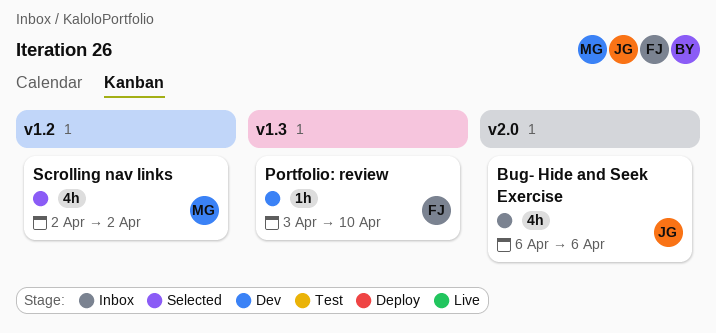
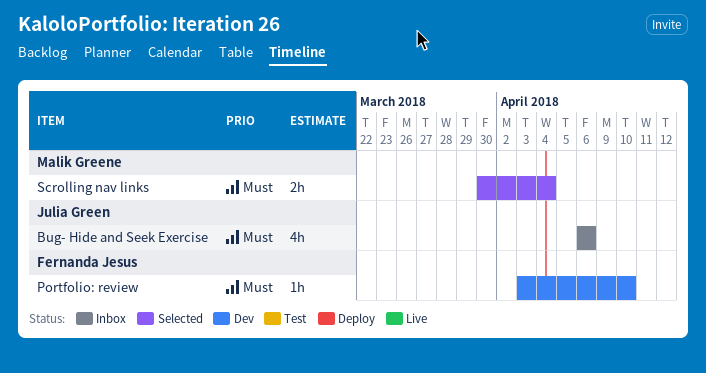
Scrolling nav links, estimate: 4h -> 2h
Scrolling nav links, start: Apr 2 -> Mar 30
Scrolling nav links, due: Apr 2 -> Apr 4

